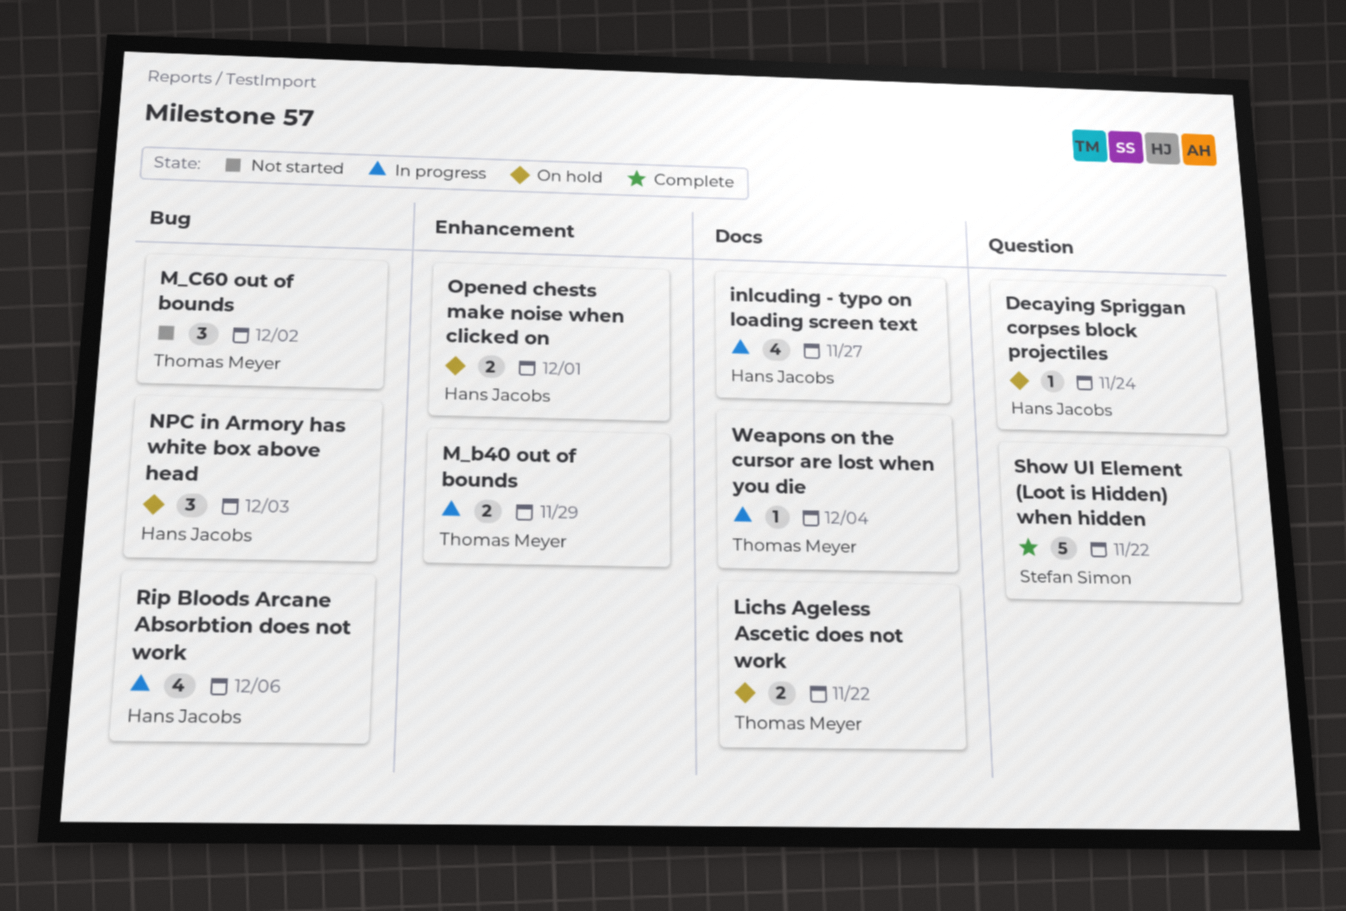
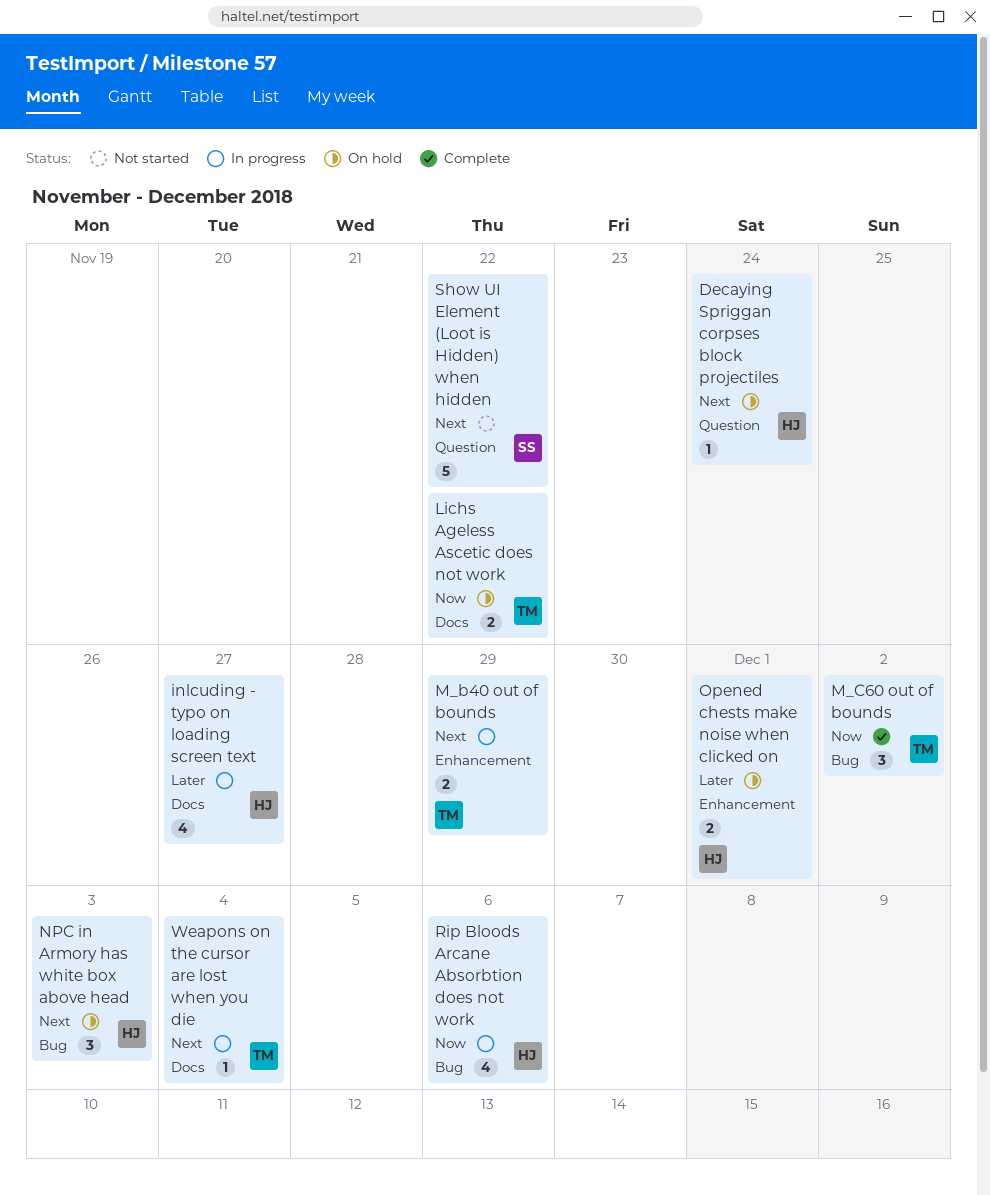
M_C60 out of bounds, status: Not started -> Complete
Show UI Element (Loot is Hidden) when hidden, status: Complete -> Not started

